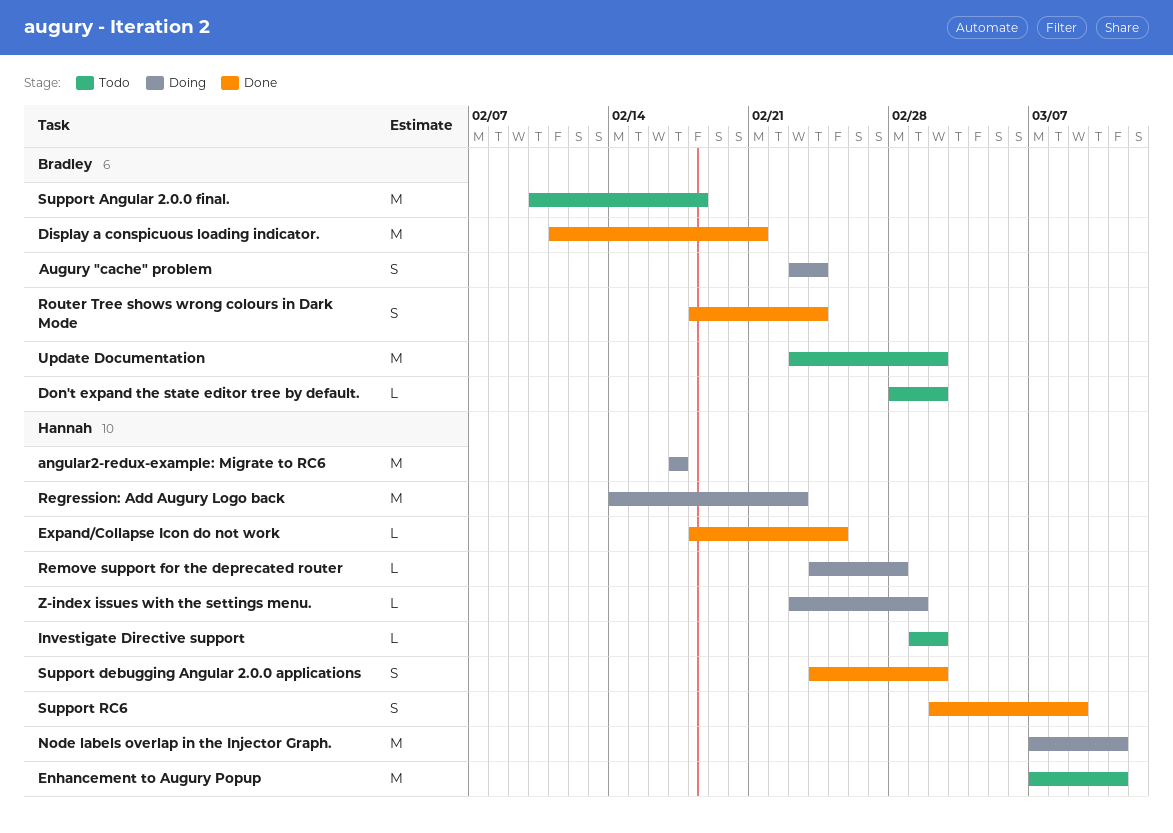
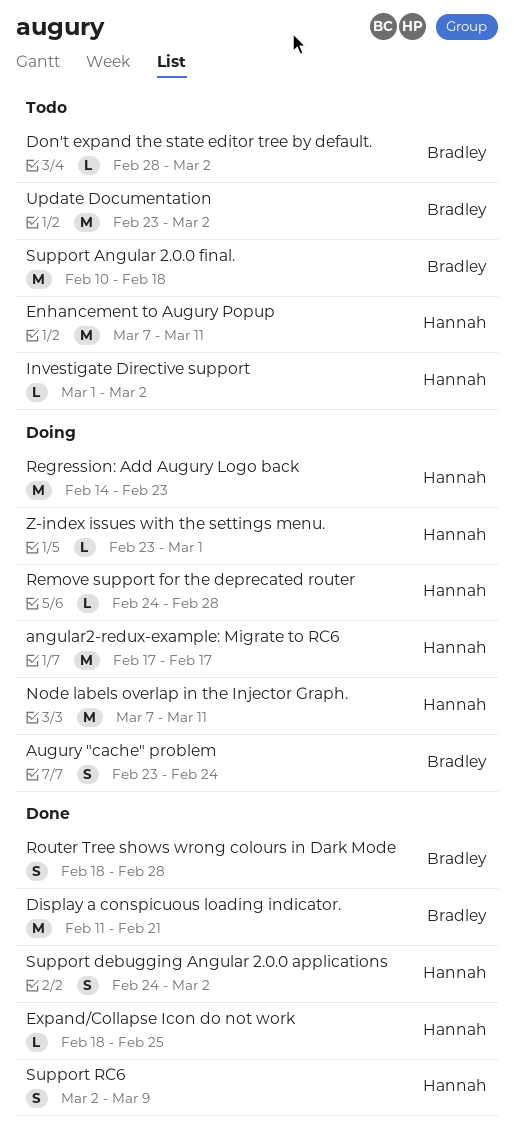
Router Tree shows wrong colours in Dark Mode, due: Feb 24 -> Feb 28

